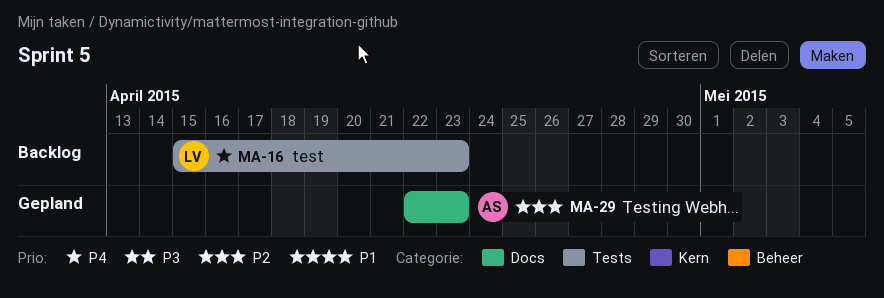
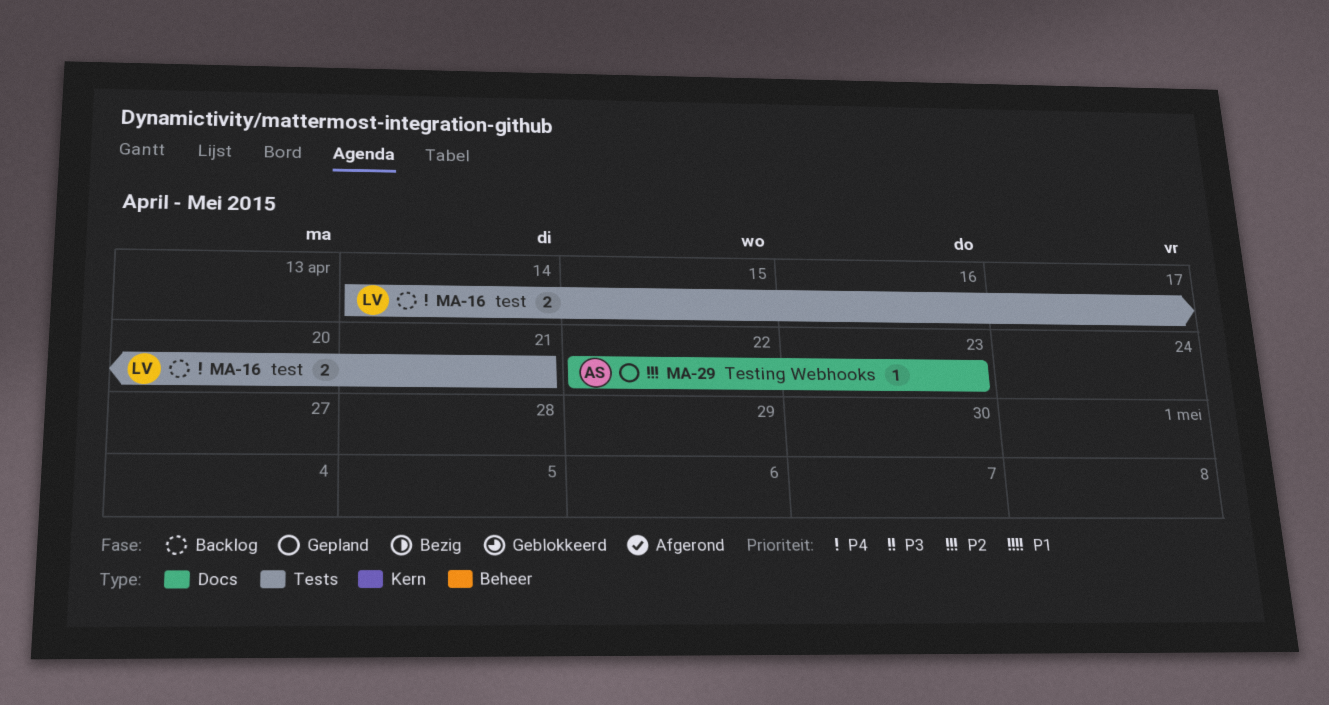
MA-16, start: Apr 15 -> Apr 14
MA-16, due: Apr 23 -> Apr 21

